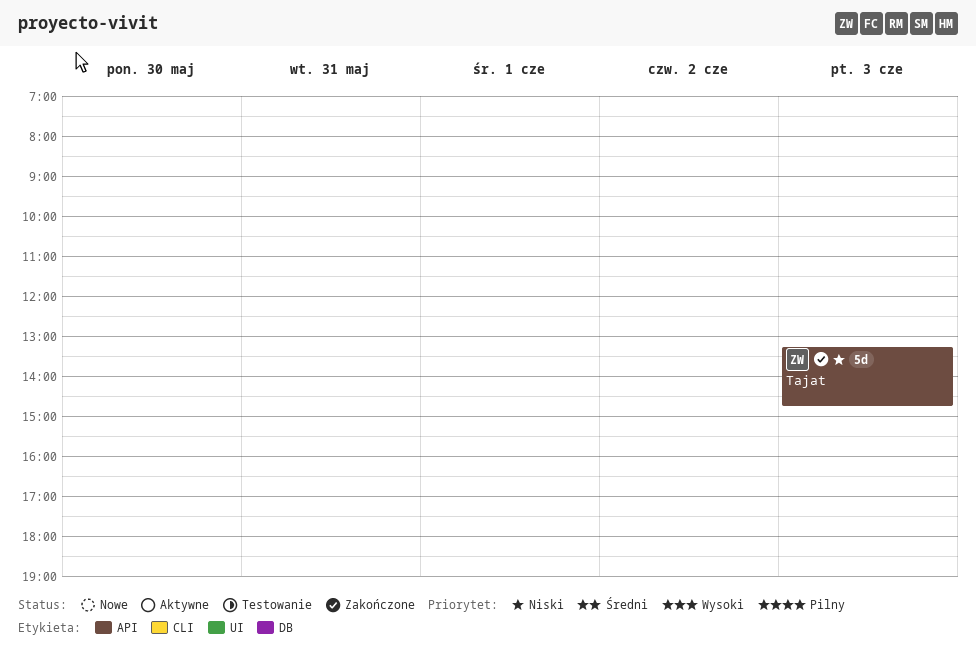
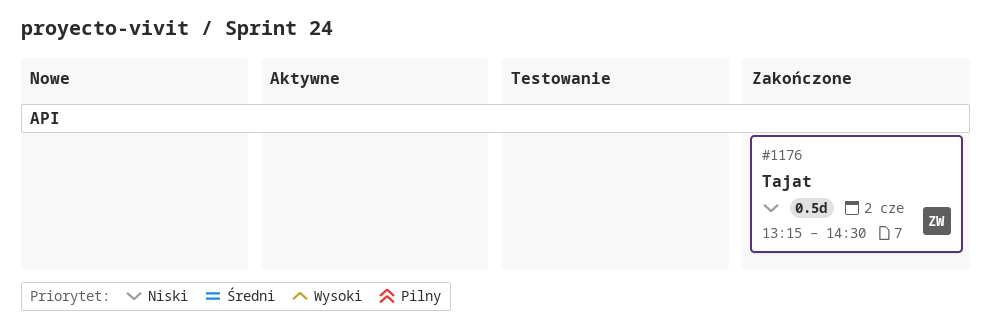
Tajat, estimate: 5d -> 0.5d
Tajat, day: Jun 3 -> Jun 2
Tajat, ends: 14:45 -> 14:30

